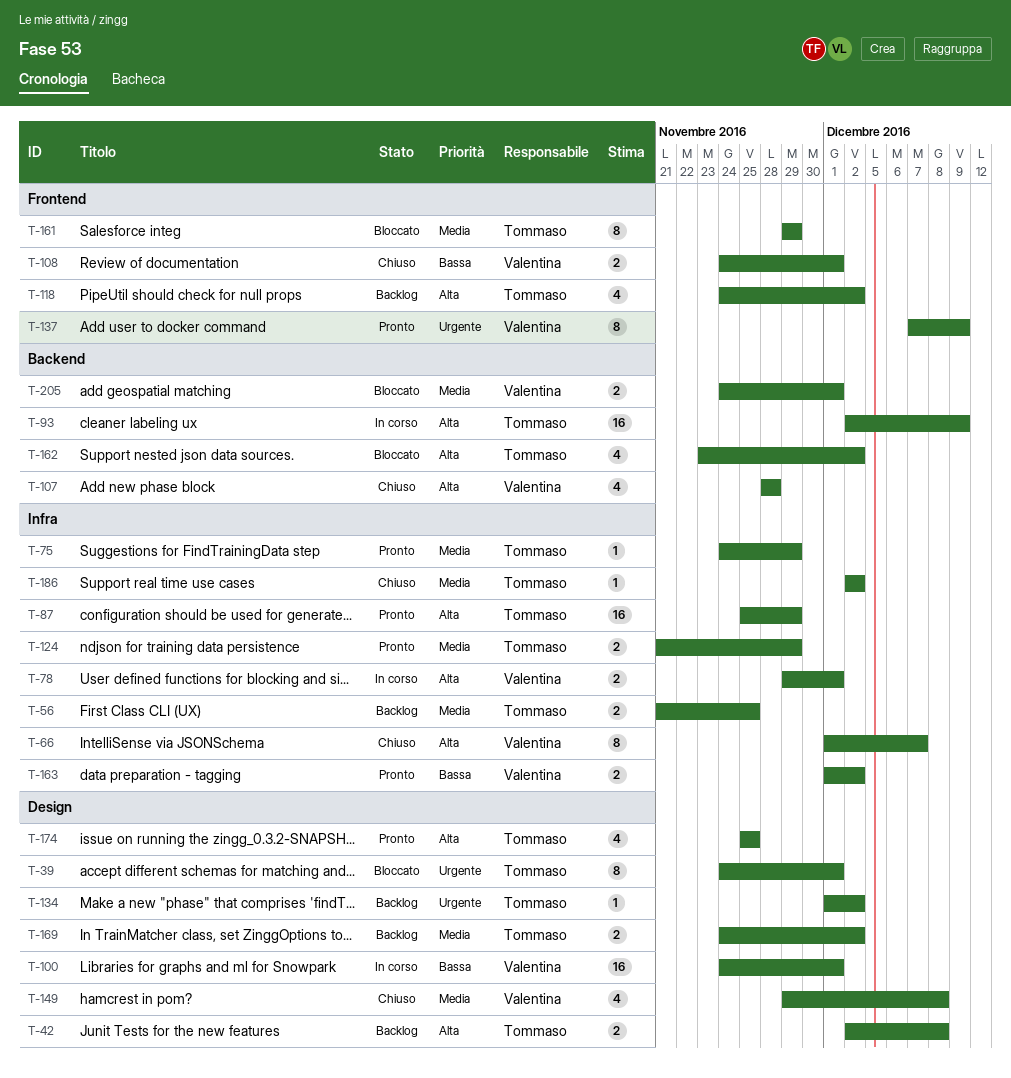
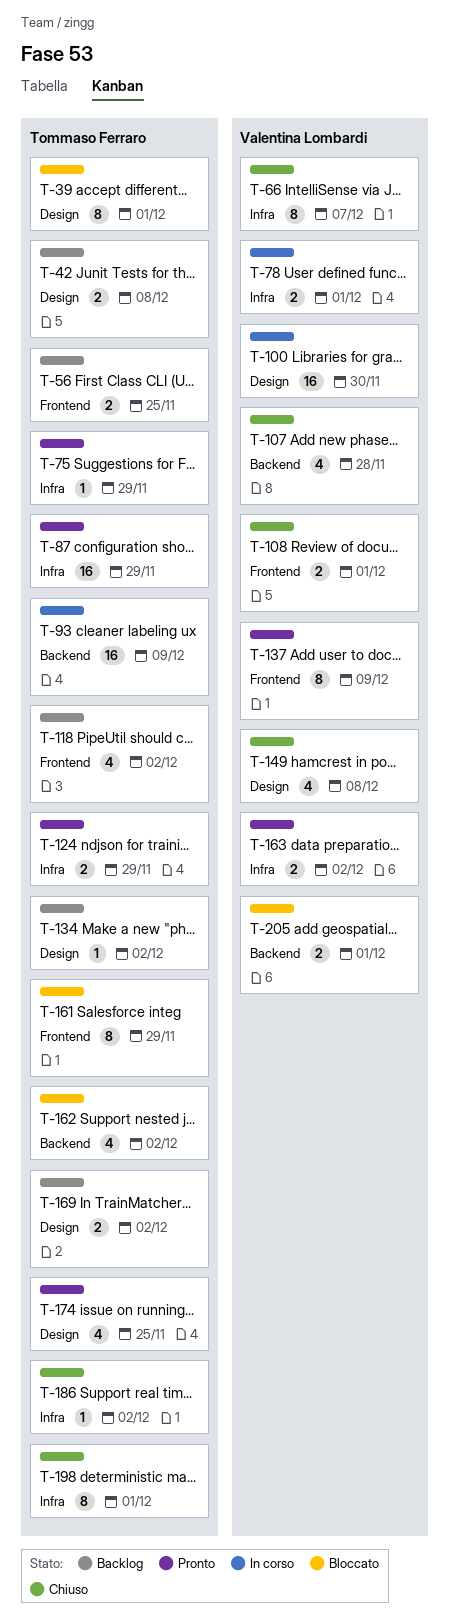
T-56, label: Infra -> Frontend
T-100, due: Dec 1 -> Nov 30
T-198: none -> present

